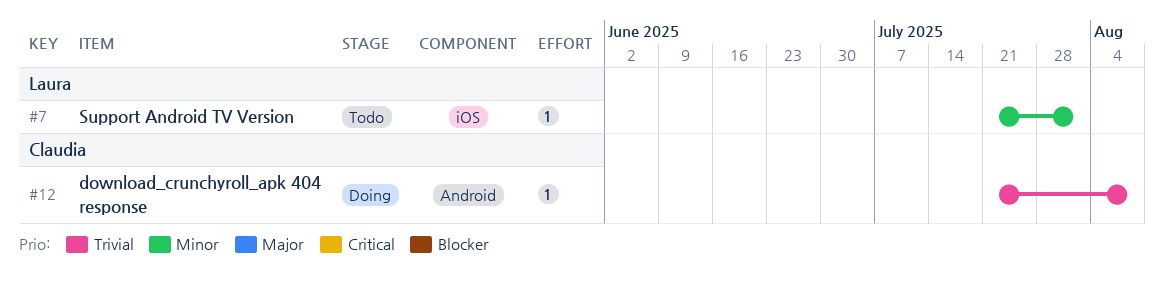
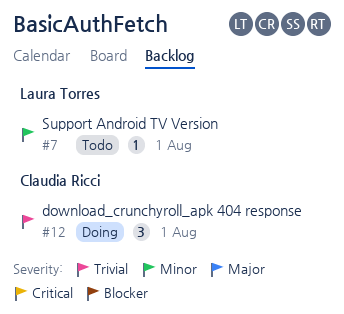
#12, estimate: 1 -> 3
#12, due: Aug 8 -> Aug 1

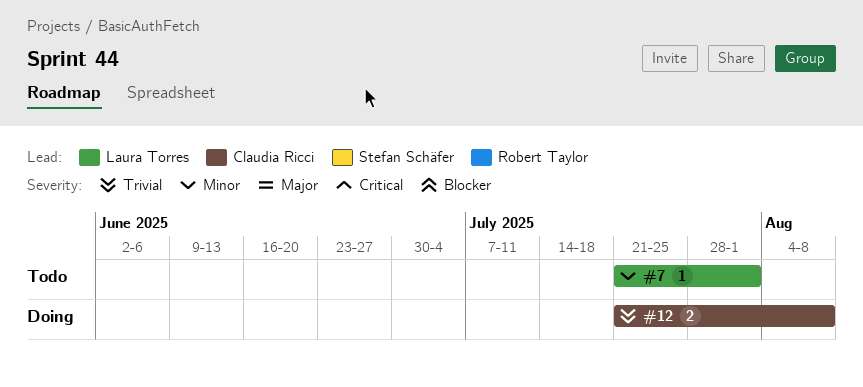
#12, estimate: 3 -> 2
#12, due: Aug 1 -> Aug 8

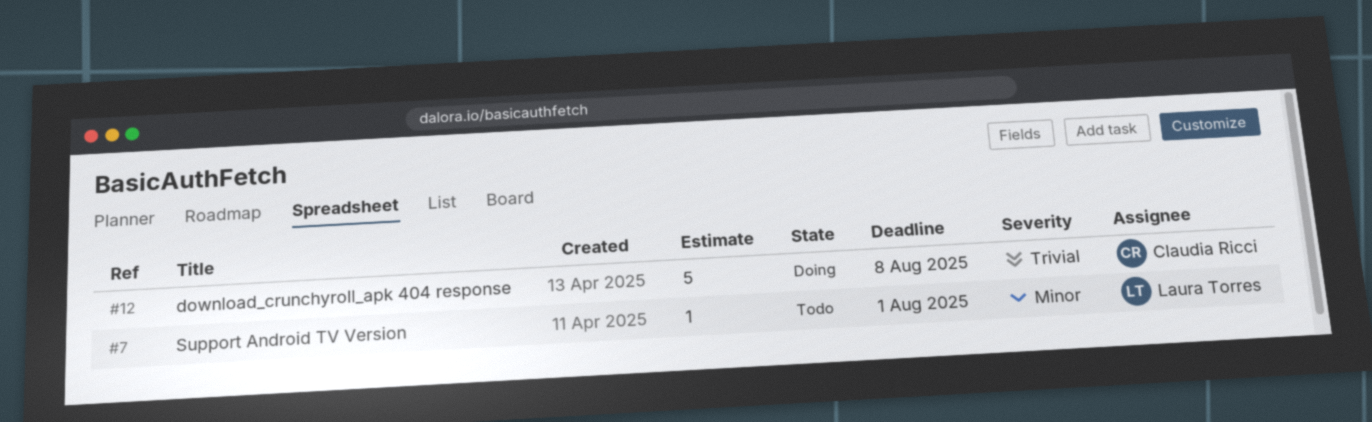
#12, estimate: 2 -> 5

